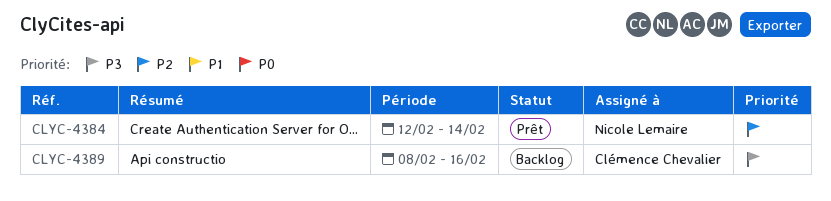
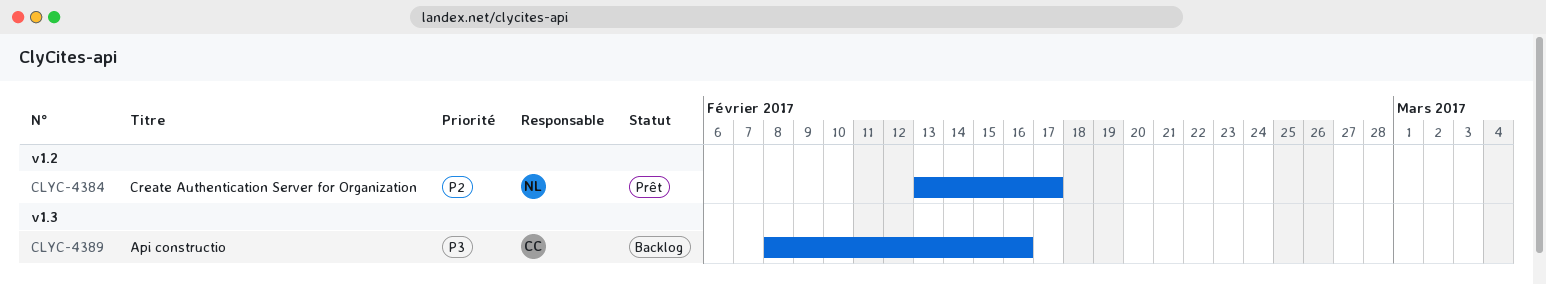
CLYC-4384, start: Feb 12 -> Feb 13
CLYC-4384, due: Feb 14 -> Feb 17

